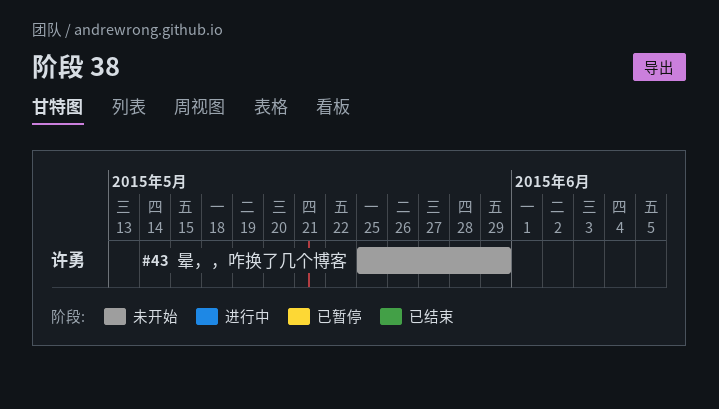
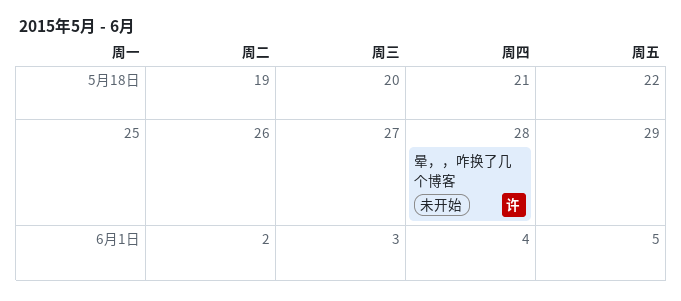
晕，，咋换了几个博客, due: May 29 -> May 28

